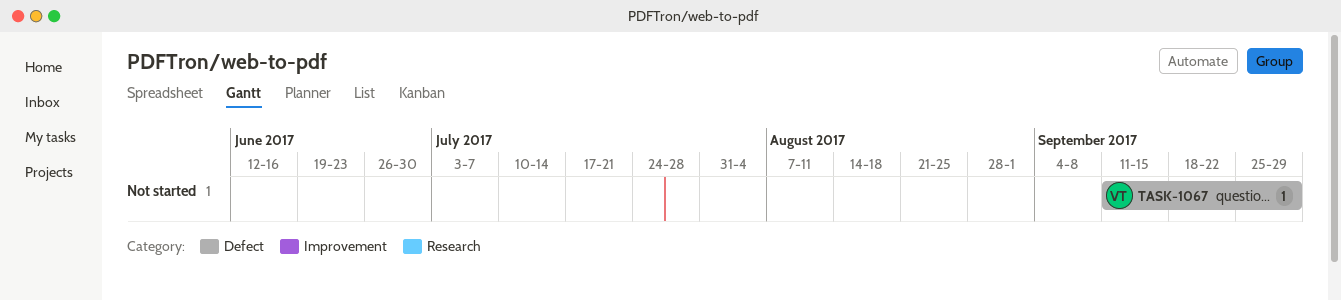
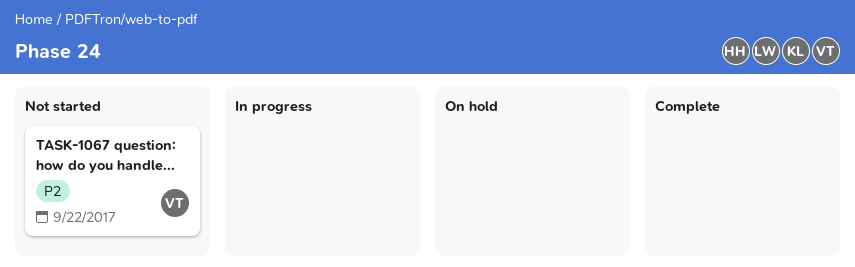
TASK-1067, due: Sep 29 -> Sep 22

